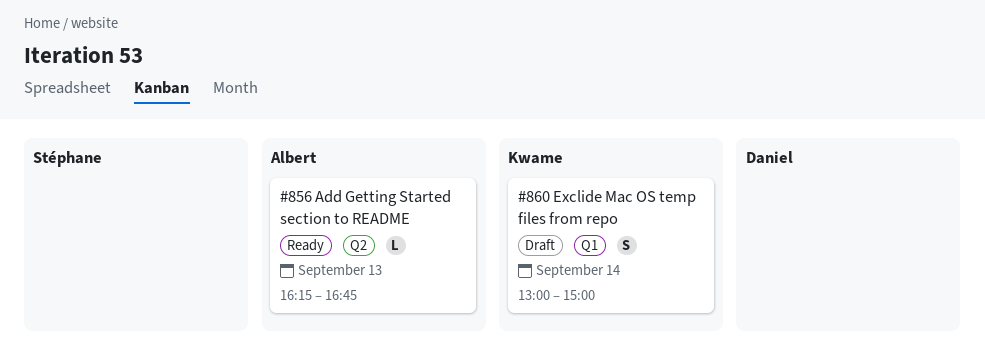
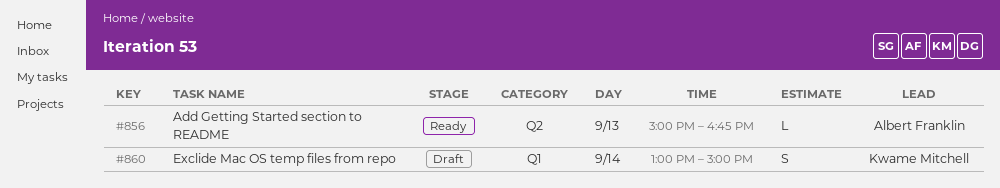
#856, begins: 16:15 -> 15:00

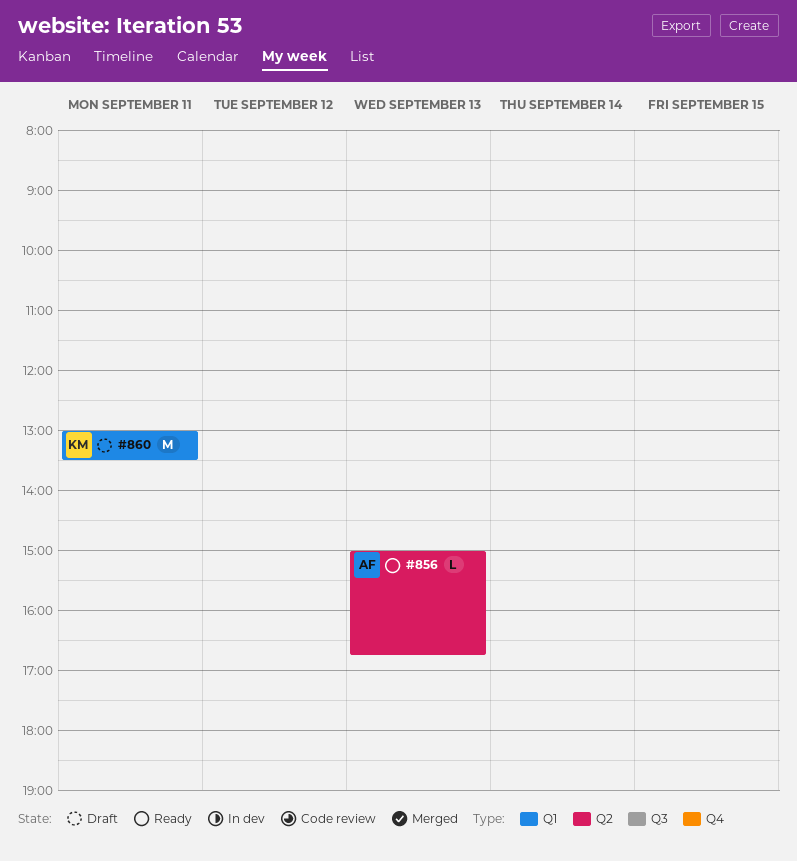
#860, estimate: S -> M
#860, day: Sep 14 -> Sep 11
#860, ends: 15:00 -> 13:30

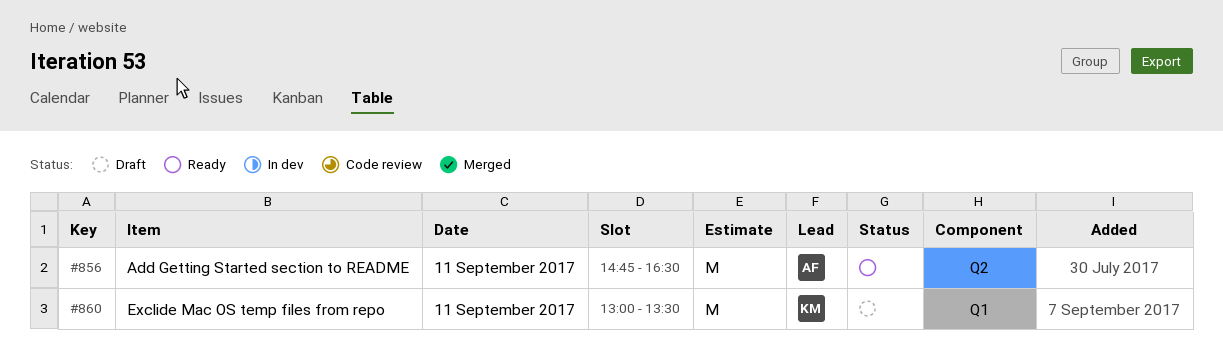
#856, estimate: L -> M
#856, day: Sep 13 -> Sep 11
#856, begins: 15:00 -> 14:45
#856, ends: 16:45 -> 16:30

